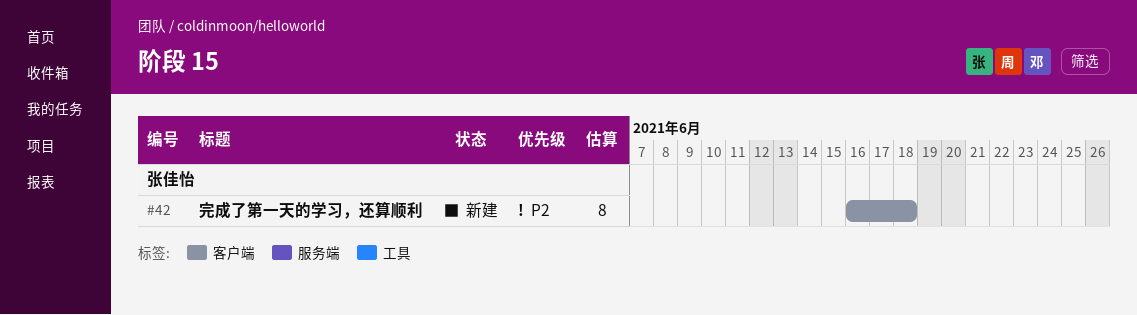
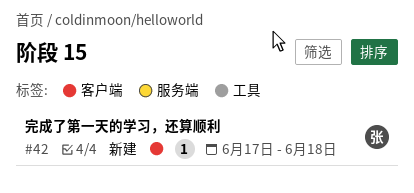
#42, estimate: 8 -> 1
#42, start: Jun 16 -> Jun 17

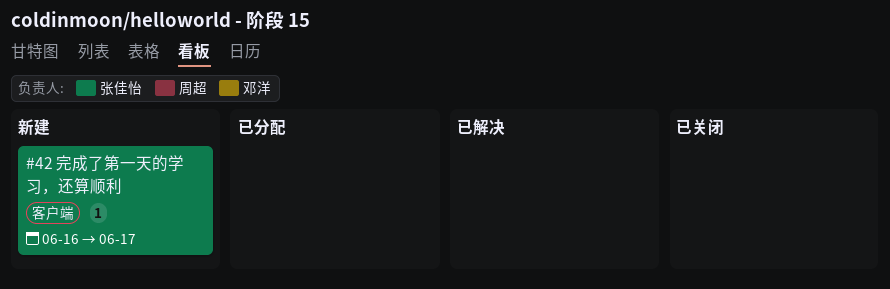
#42, start: Jun 17 -> Jun 16
#42, due: Jun 18 -> Jun 17

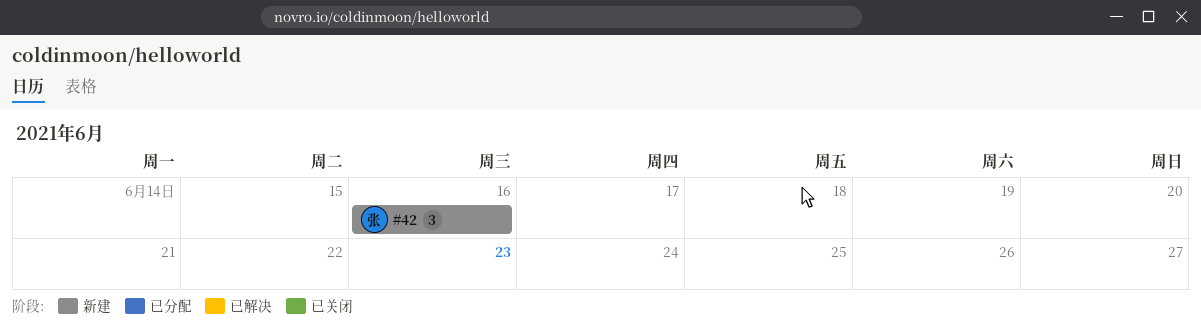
#42, estimate: 1 -> 3
#42, due: Jun 17 -> Jun 16

